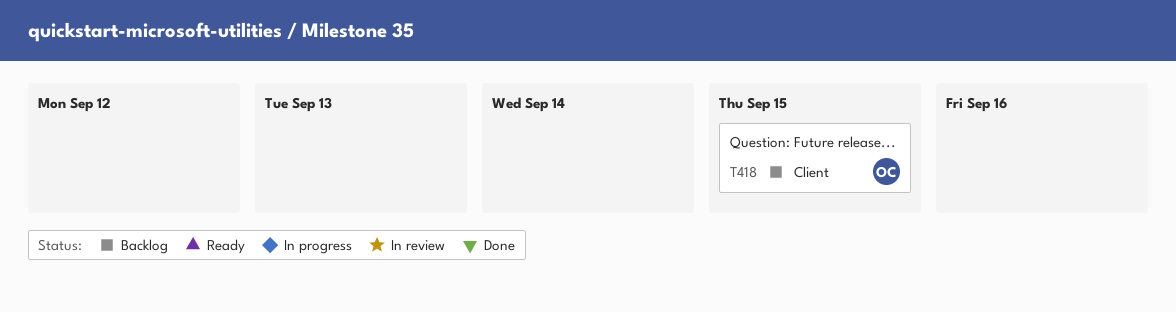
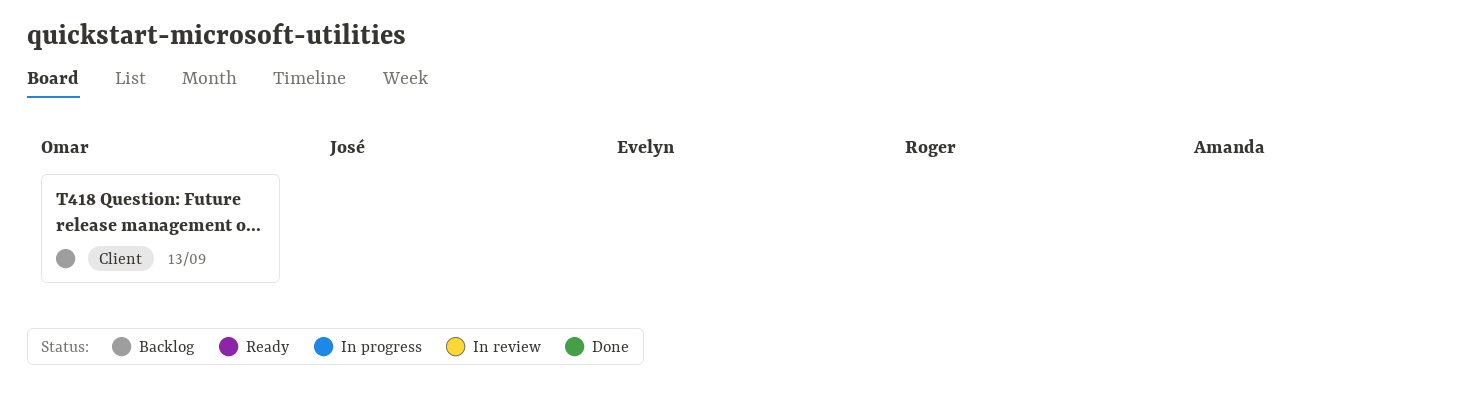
T418, due: Sep 15 -> Sep 13

